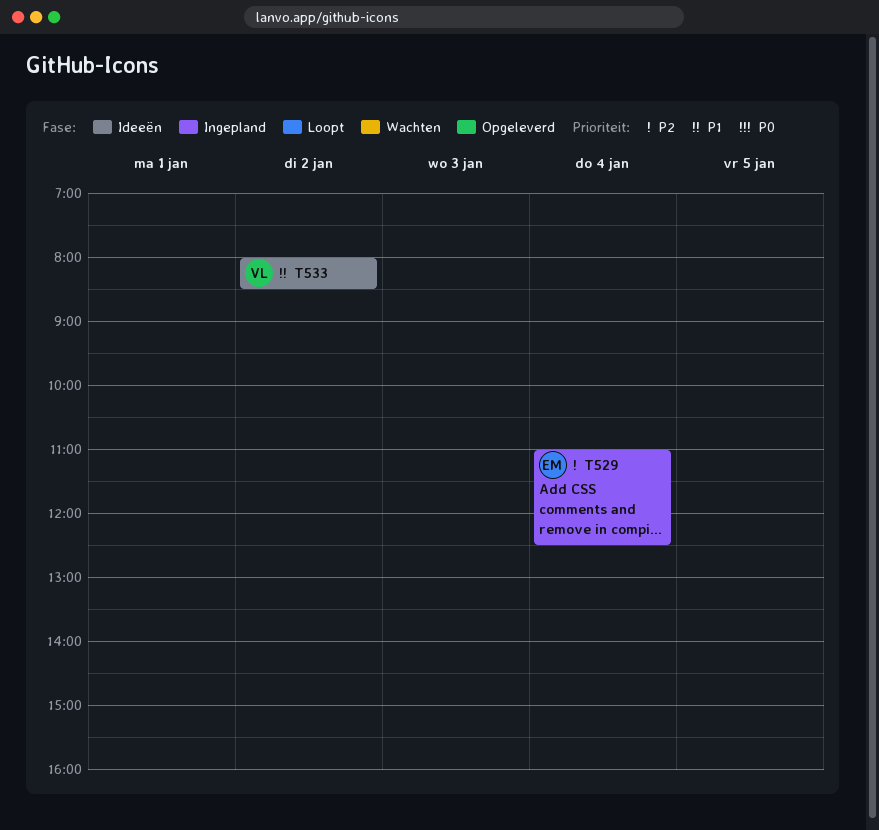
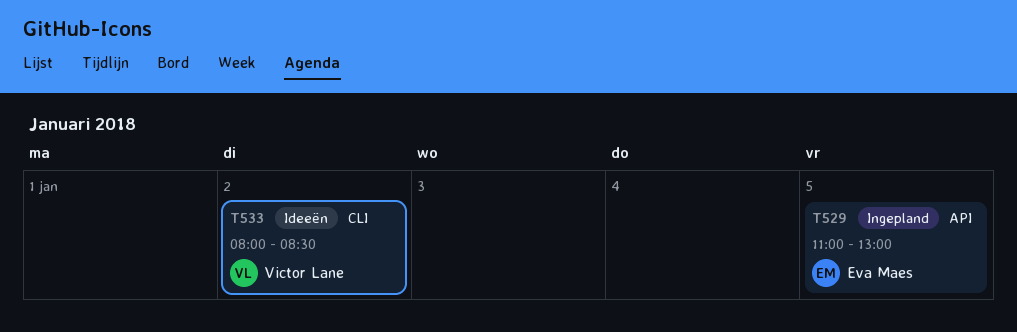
T529, day: Jan 4 -> Jan 5
T529, ends: 12:30 -> 13:00

